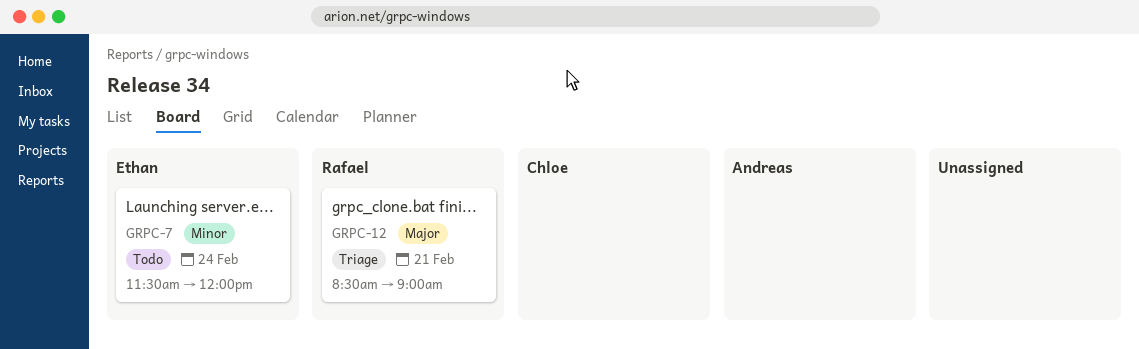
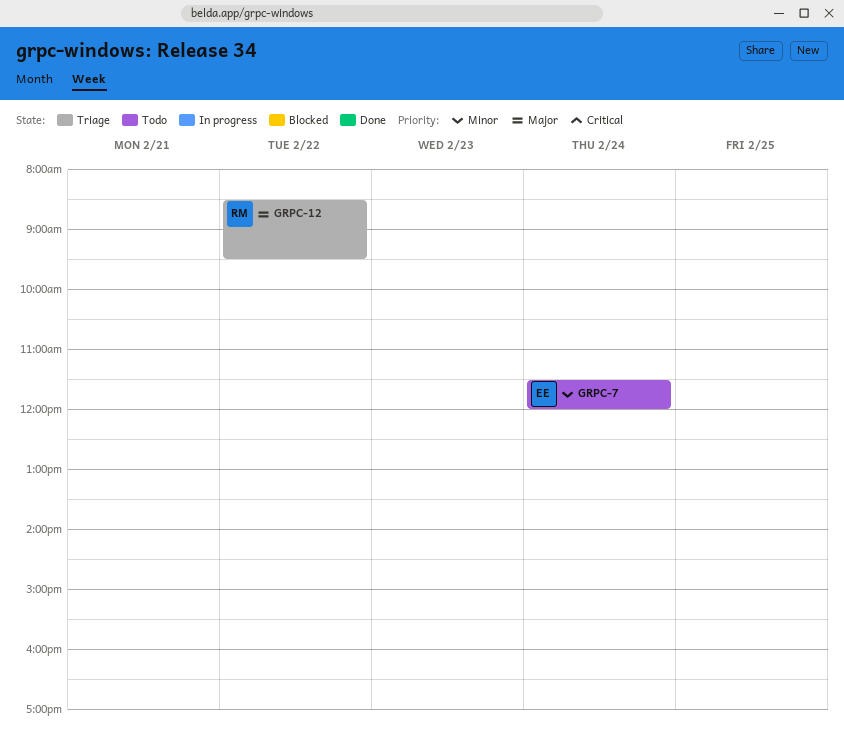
GRPC-12, day: Feb 21 -> Feb 22
GRPC-12, ends: 09:00 -> 09:30

